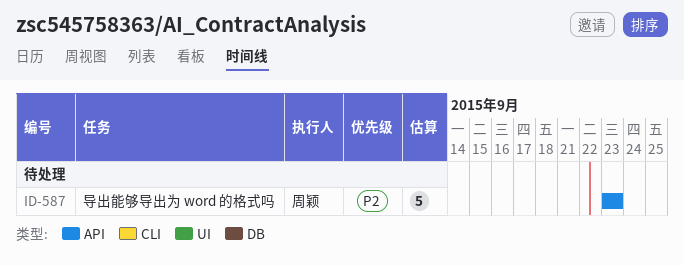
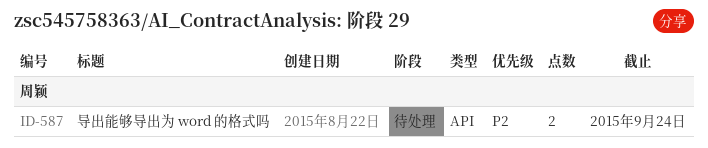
ID-587, estimate: 5 -> 2
ID-587, due: Sep 23 -> Sep 24

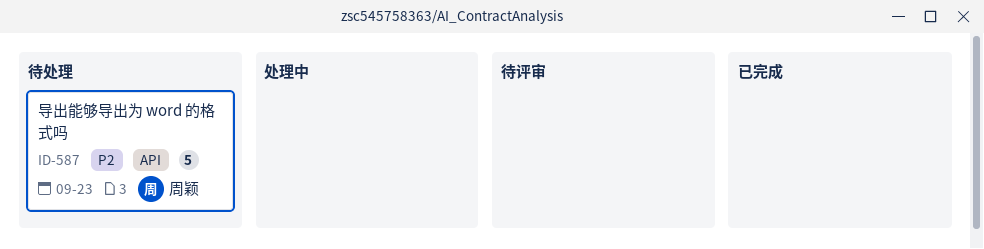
ID-587, estimate: 2 -> 5
ID-587, due: Sep 24 -> Sep 23

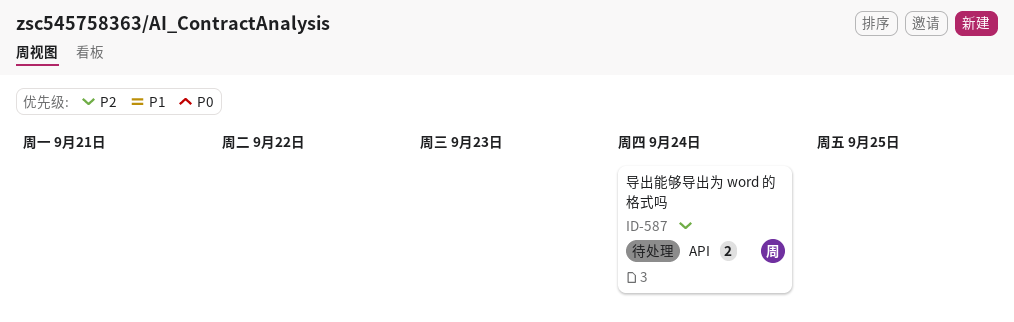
ID-587, estimate: 5 -> 2
ID-587, due: Sep 23 -> Sep 24

